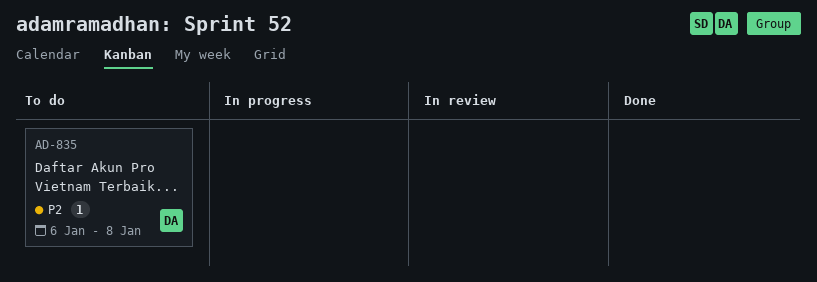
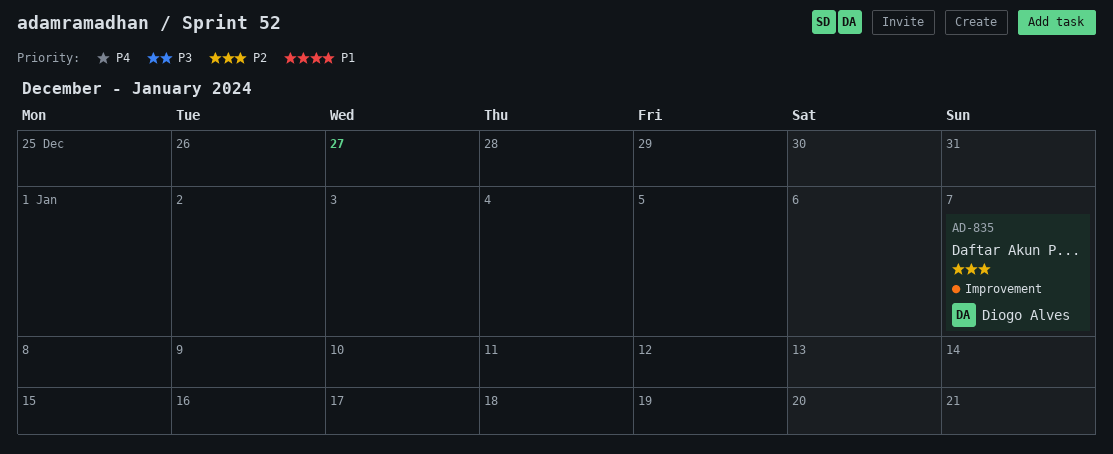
AD-835, due: Jan 8 -> Jan 7

